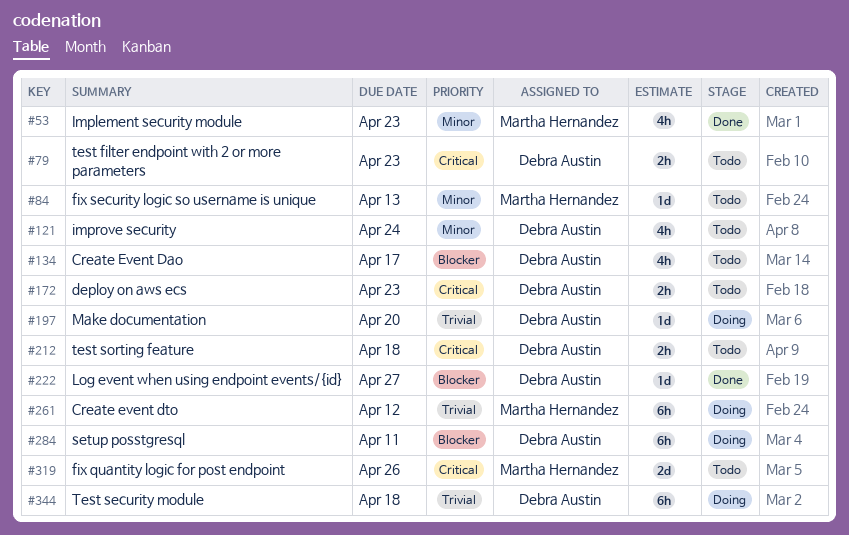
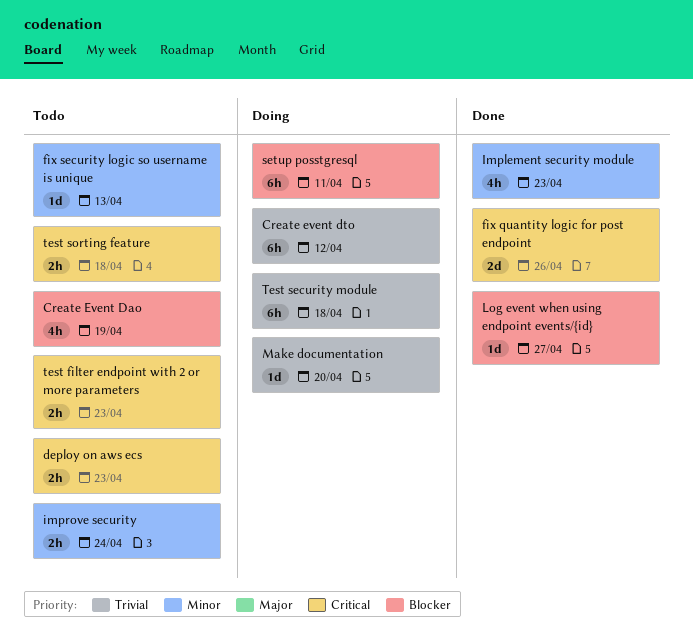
Create Event Dao, due: Apr 17 -> Apr 19
fix quantity logic for post endpoint, status: Todo -> Done
improve security, estimate: 4h -> 2h

